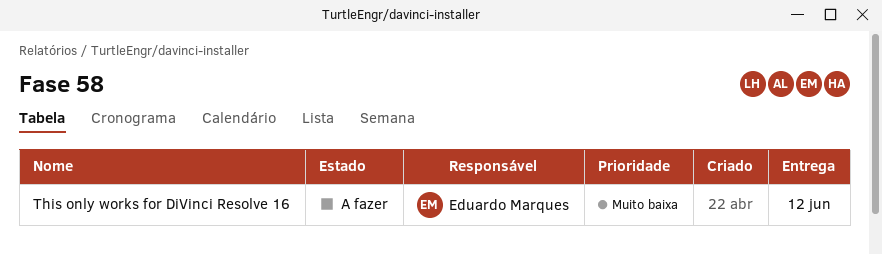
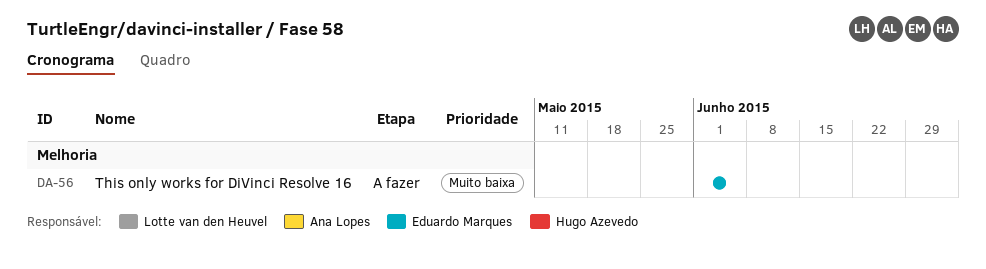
This only works for DiVinci Resolve 16, due: Jun 12 -> Jun 5

